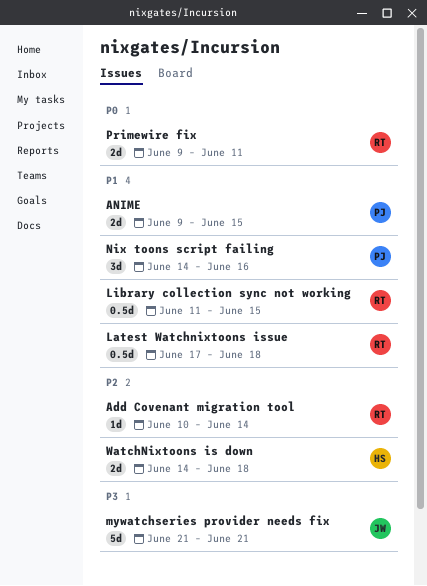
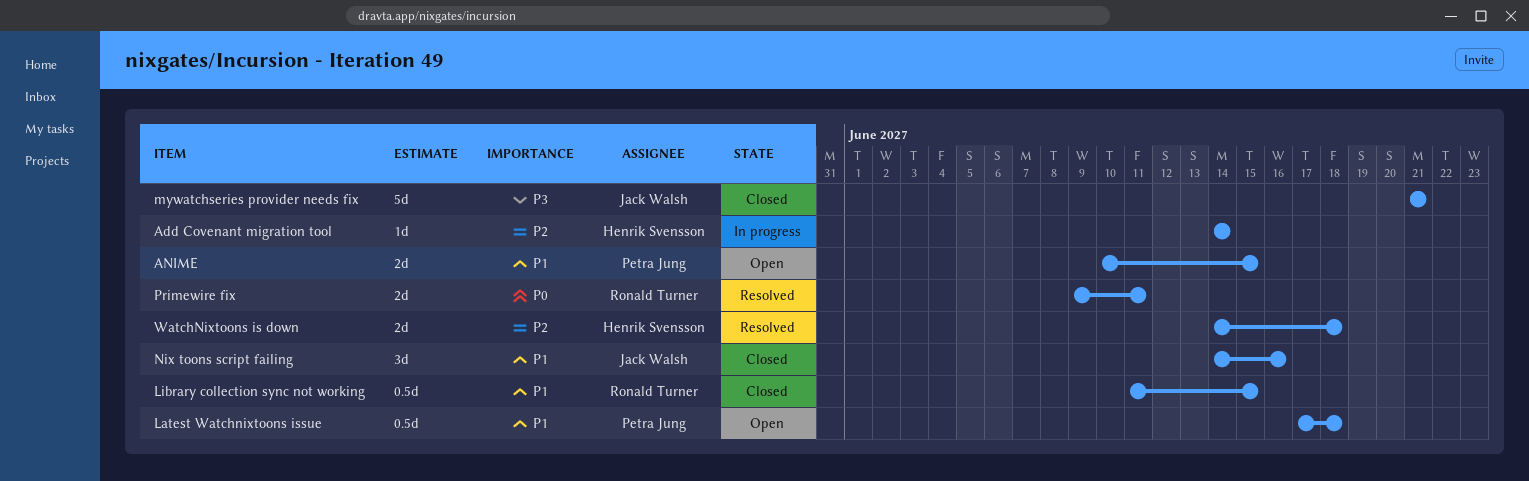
Add Covenant migration tool, owner: Ronald Turner -> Henrik Svensson
Add Covenant migration tool, start: Jun 10 -> Jun 14
ANIME, start: Jun 9 -> Jun 10
Latest Watchnixtoons issue, owner: Ronald Turner -> Petra Jung
Nix toons script failing, owner: Petra Jung -> Jack Walsh

